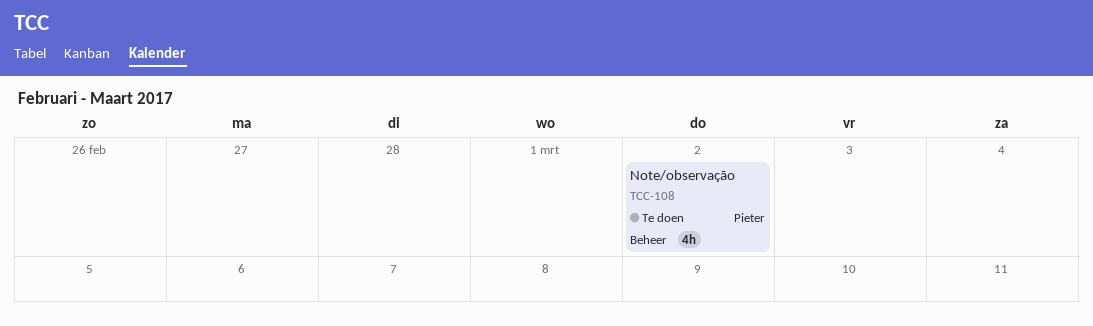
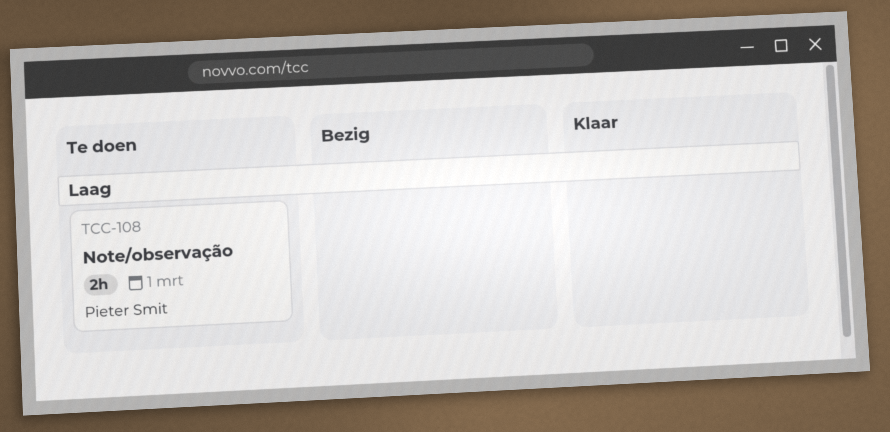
TCC-108, estimate: 4h -> 2h
TCC-108, due: Mar 2 -> Mar 1

